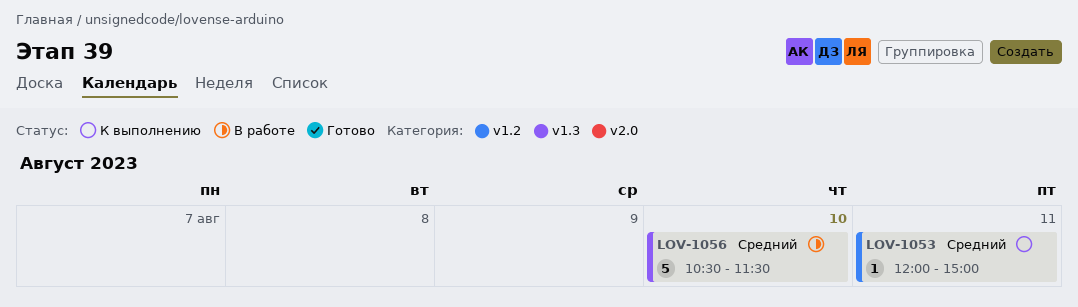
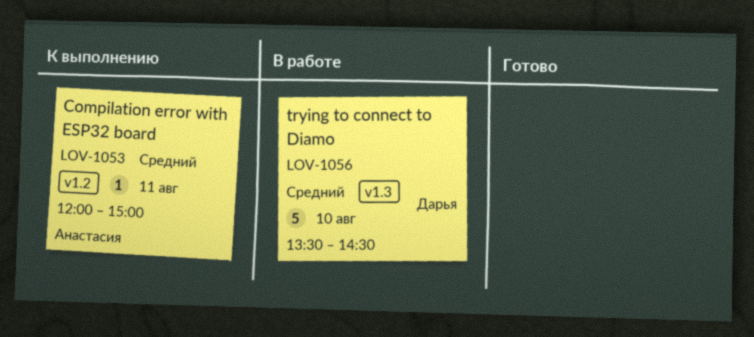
LOV-1056, begins: 10:30 -> 13:30
LOV-1056, ends: 11:30 -> 14:30

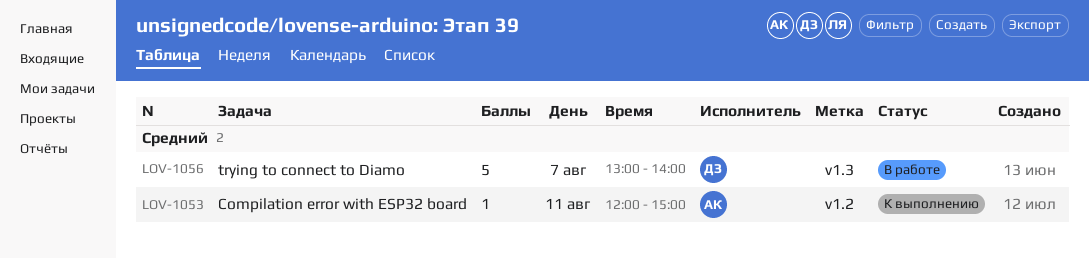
LOV-1056, day: Aug 10 -> Aug 7
LOV-1056, begins: 13:30 -> 13:00
LOV-1056, ends: 14:30 -> 14:00

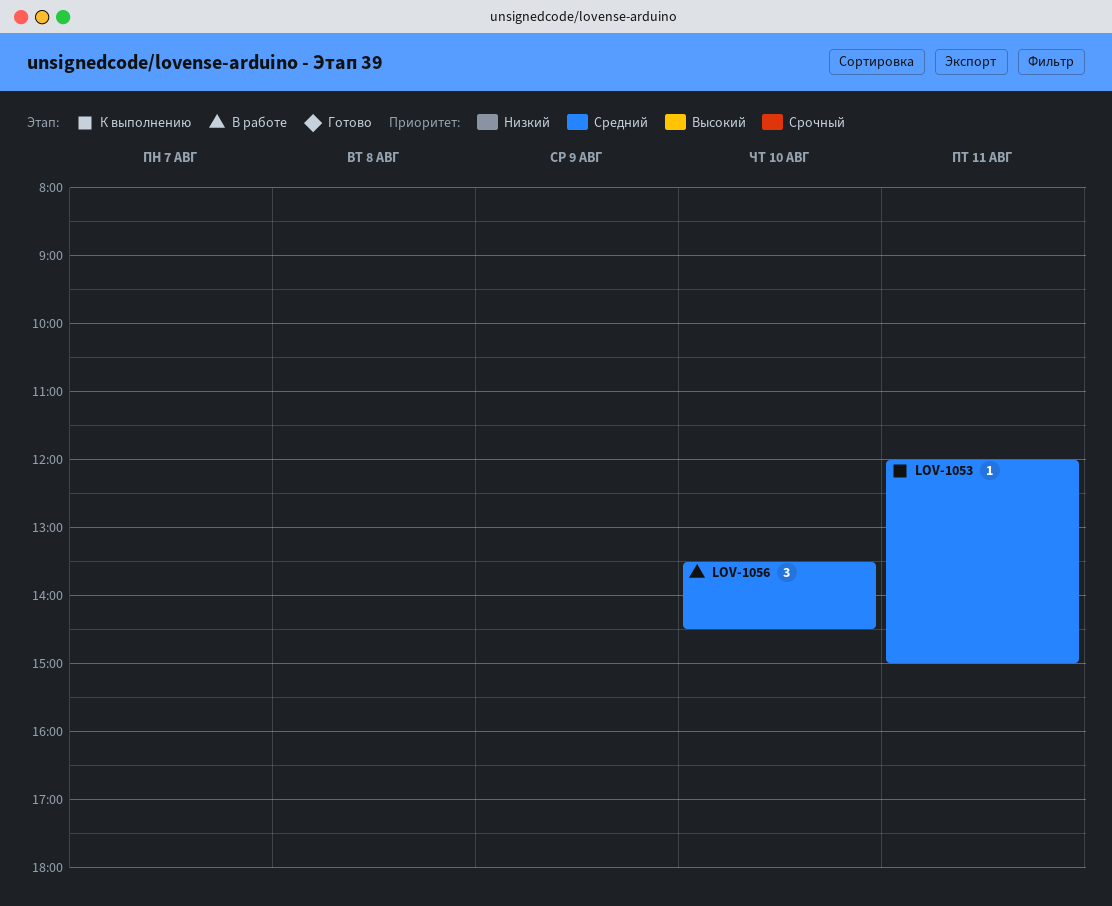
LOV-1056, estimate: 5 -> 3
LOV-1056, day: Aug 7 -> Aug 10
LOV-1056, begins: 13:00 -> 13:30
LOV-1056, ends: 14:00 -> 14:30

